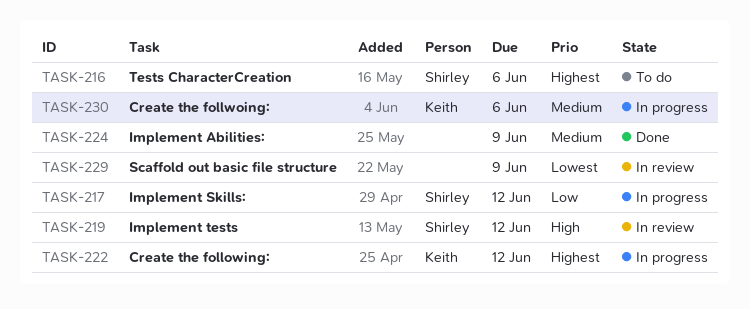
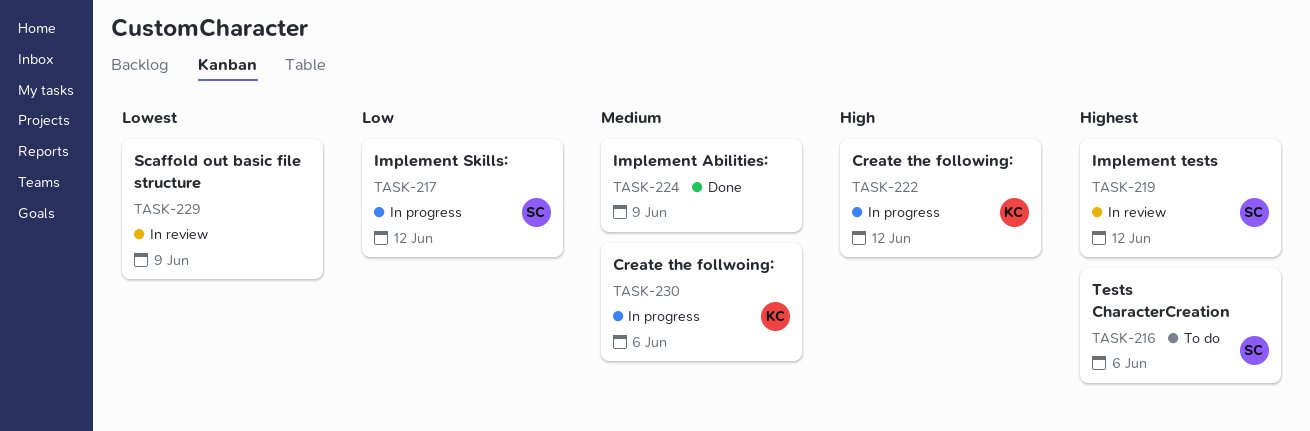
TASK-219, priority: High -> Highest
TASK-222, priority: Highest -> High

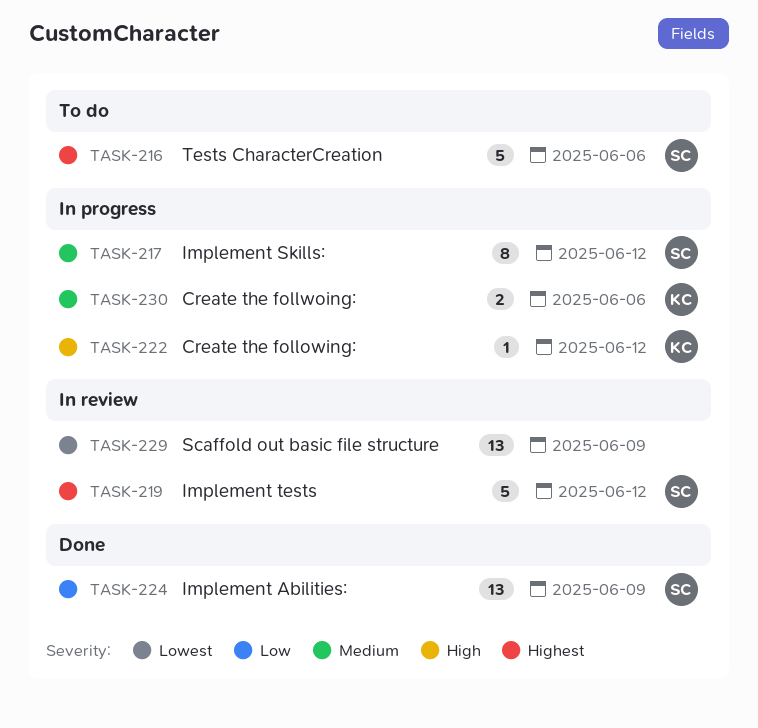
TASK-217, priority: Low -> Medium
TASK-224, owner: none -> SC
TASK-224, priority: Medium -> Low

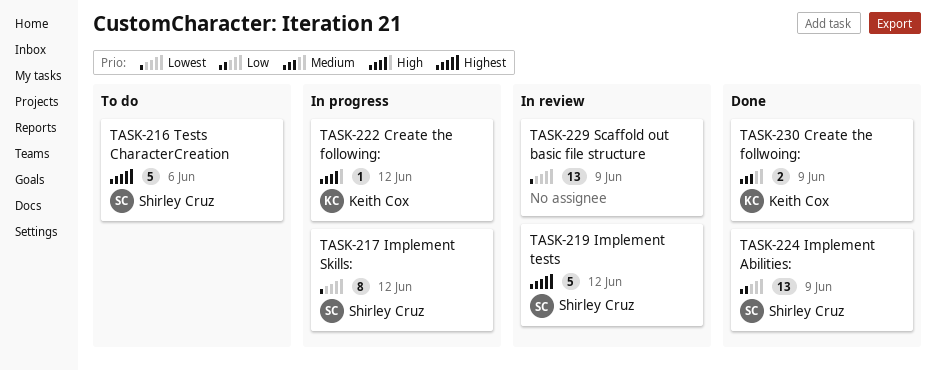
TASK-217, priority: Medium -> Lowest
TASK-230, status: In progress -> Done
TASK-230, due: Jun 6 -> Jun 9

